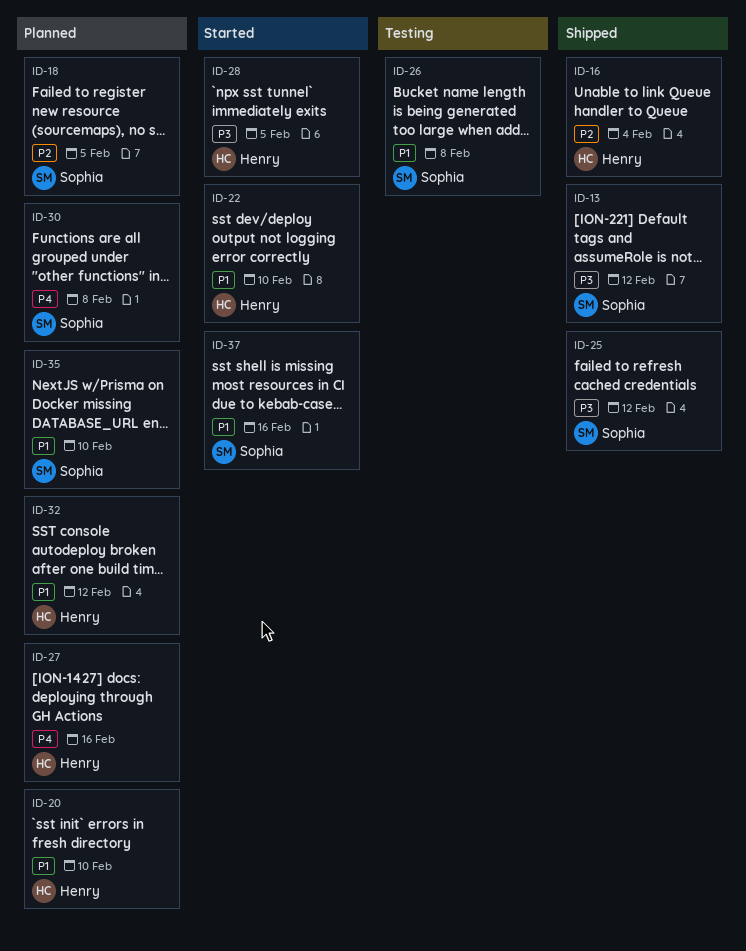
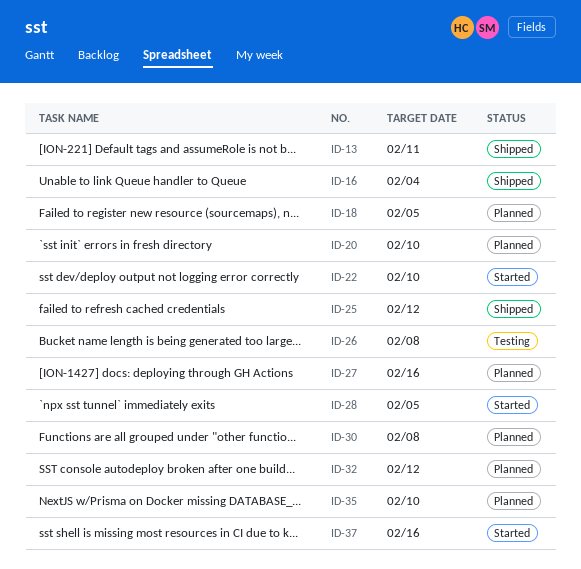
ID-13, due: Feb 12 -> Feb 11

